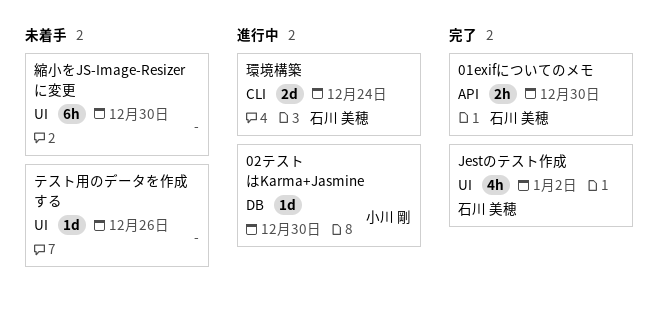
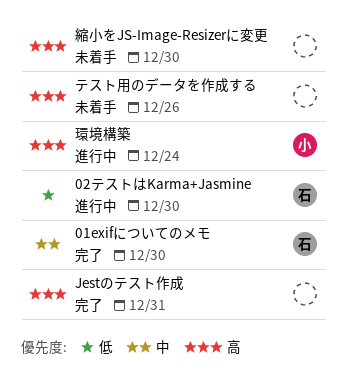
02テストはKarma+Jasmine, owner: 小川 剛 -> 石川 美穂
Jestのテスト作成, owner: 石川 美穂 -> none
Jestのテスト作成, due: Jan 2 -> Dec 31
環境構築, owner: 石川 美穂 -> 小川 剛

